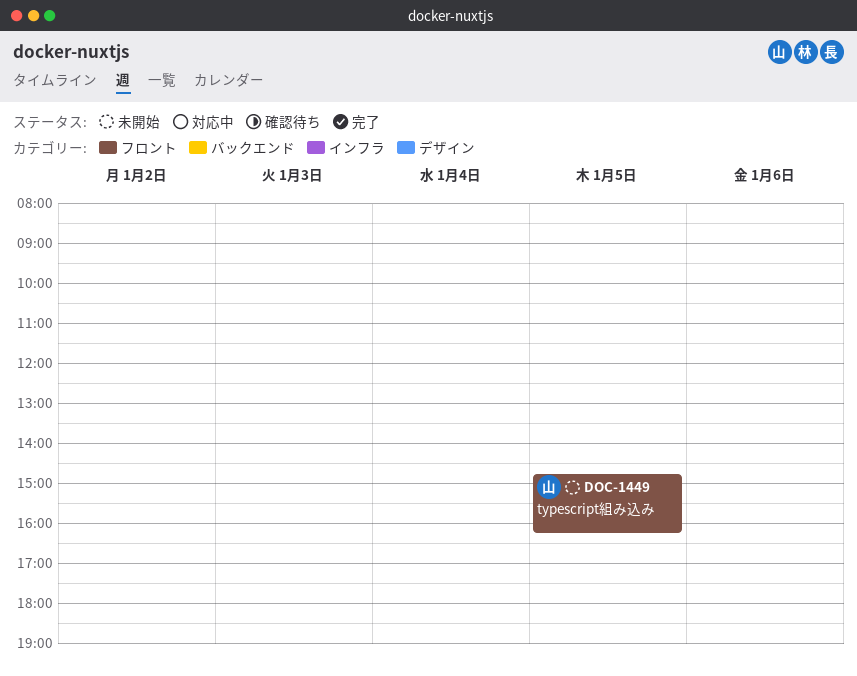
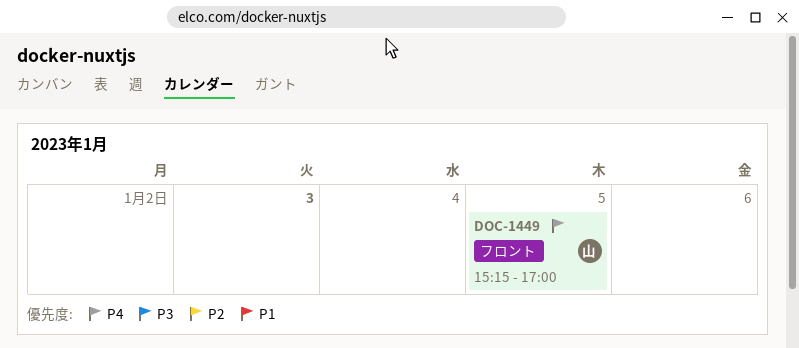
DOC-1449, begins: 14:45 -> 15:15
DOC-1449, ends: 16:15 -> 17:00

